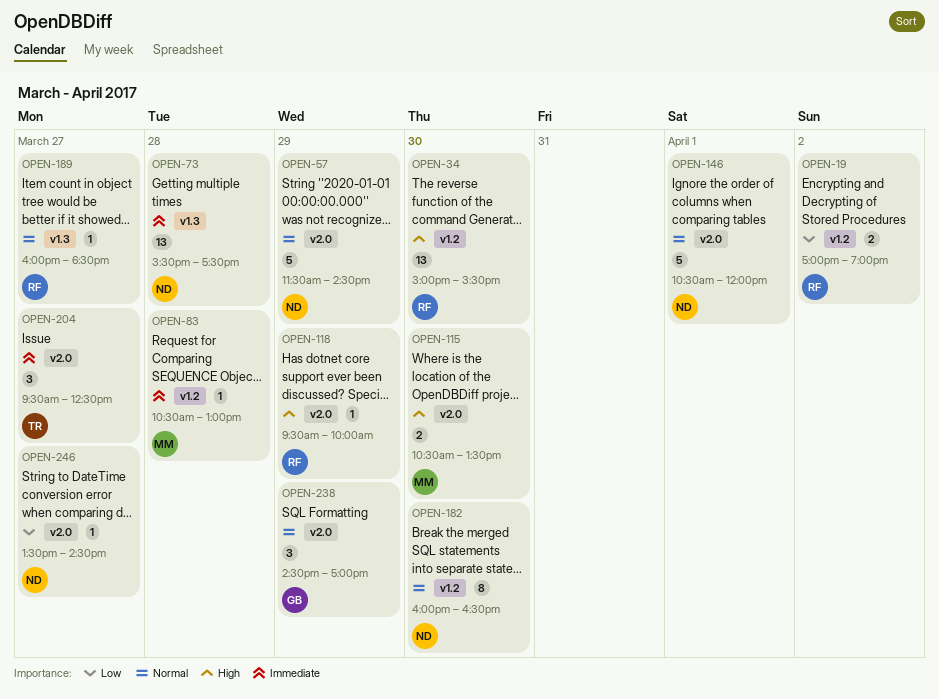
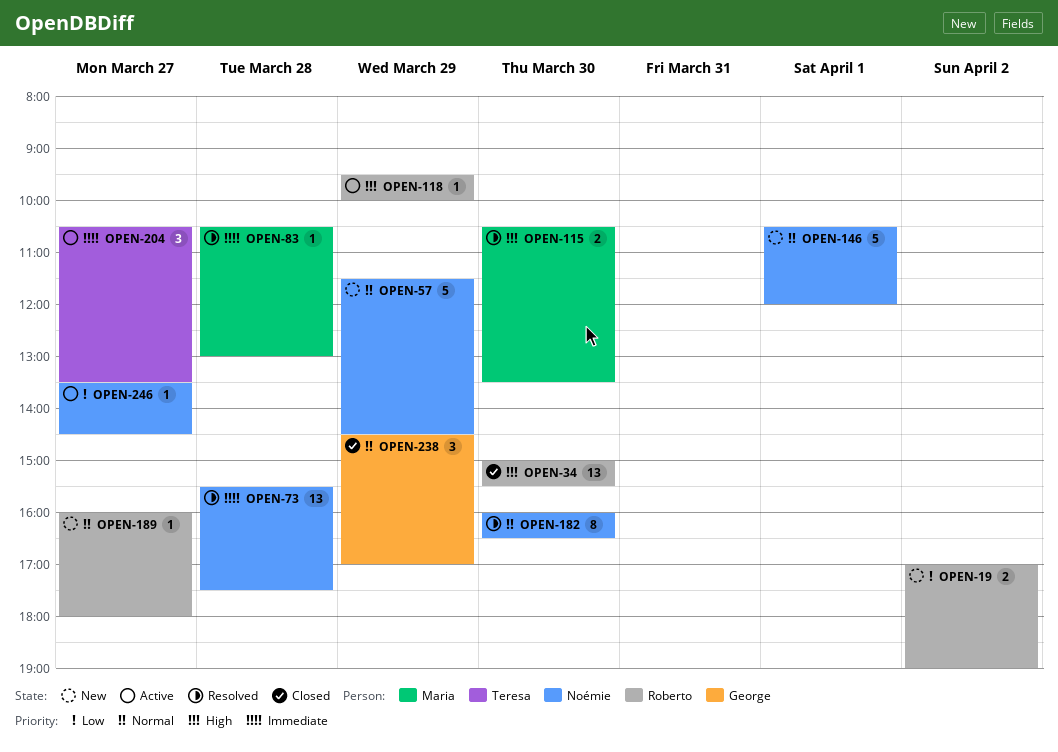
OPEN-189, ends: 18:30 -> 18:00
OPEN-204, begins: 09:30 -> 10:30
OPEN-204, ends: 12:30 -> 13:30

